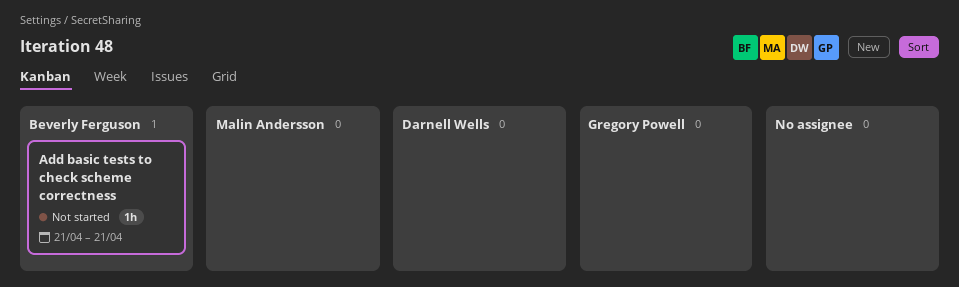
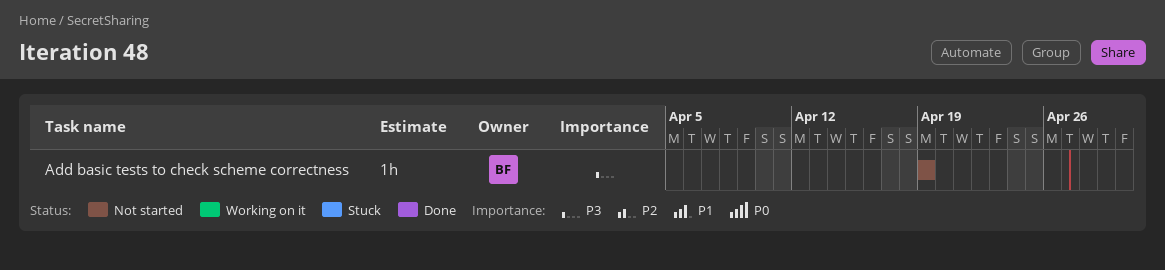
Add basic tests to check scheme correctness, start: Apr 21 -> Apr 19
Add basic tests to check scheme correctness, due: Apr 21 -> Apr 19

